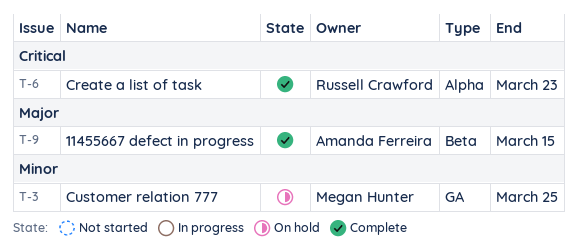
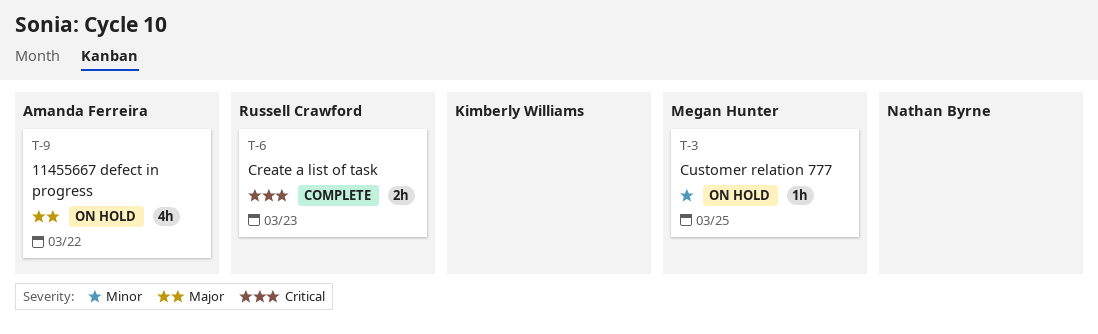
T-9, status: Complete -> On hold
T-9, due: Mar 15 -> Mar 22

